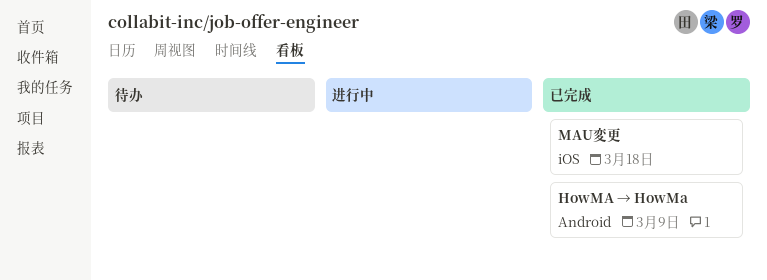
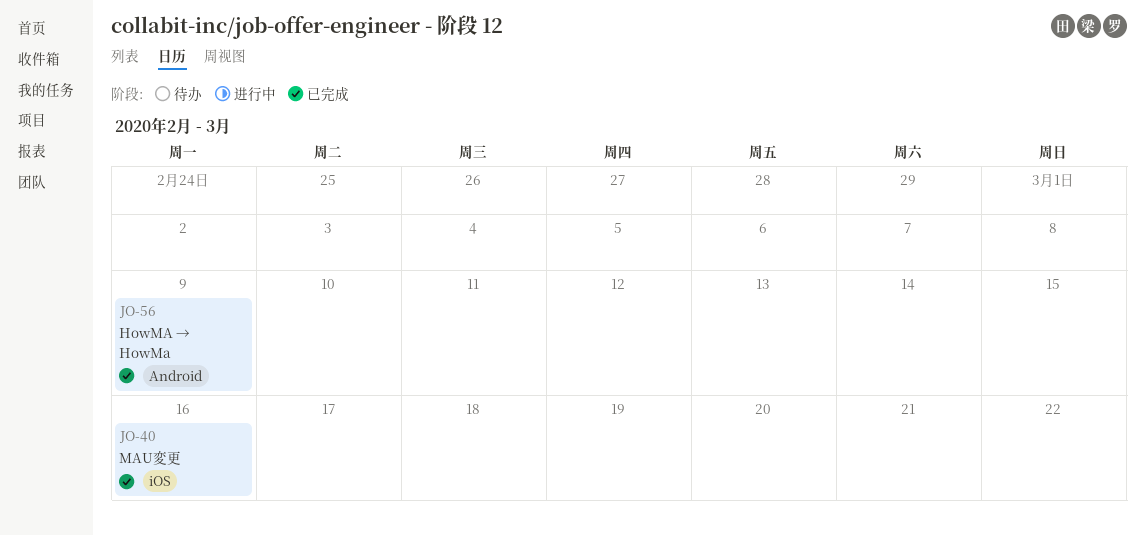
MAU変更, due: Mar 18 -> Mar 16

